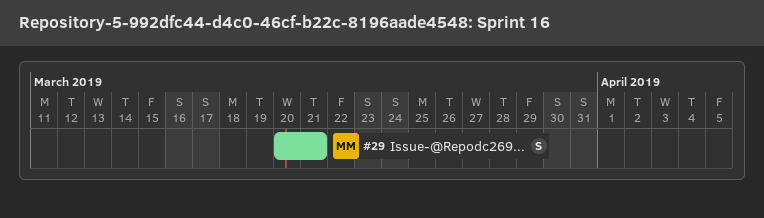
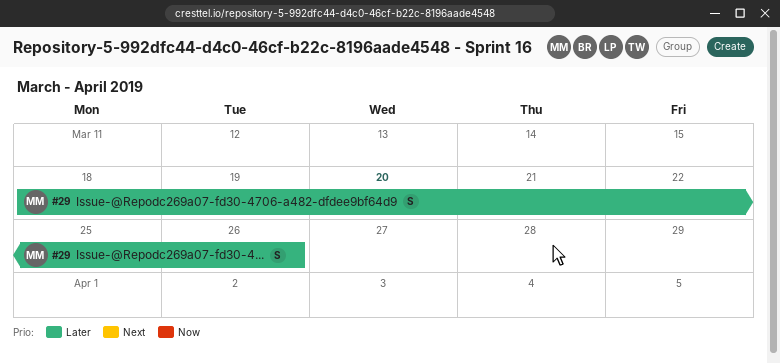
#29, start: Mar 20 -> Mar 18
#29, due: Mar 21 -> Mar 26

